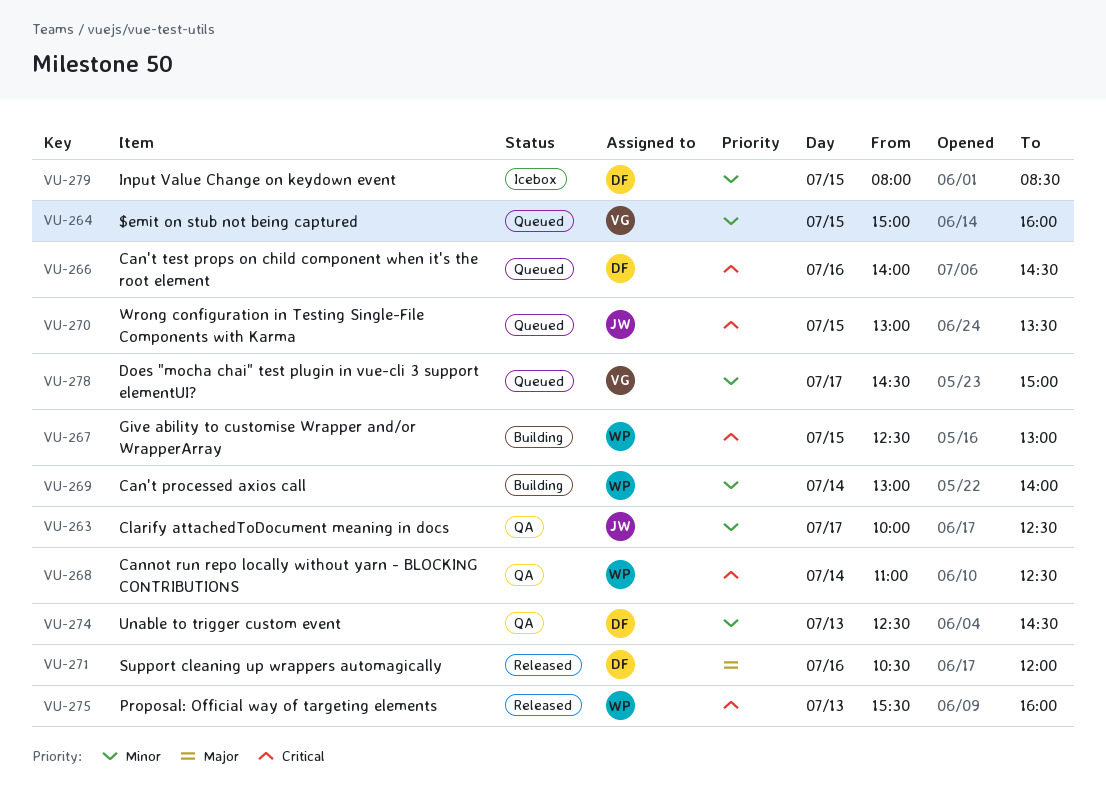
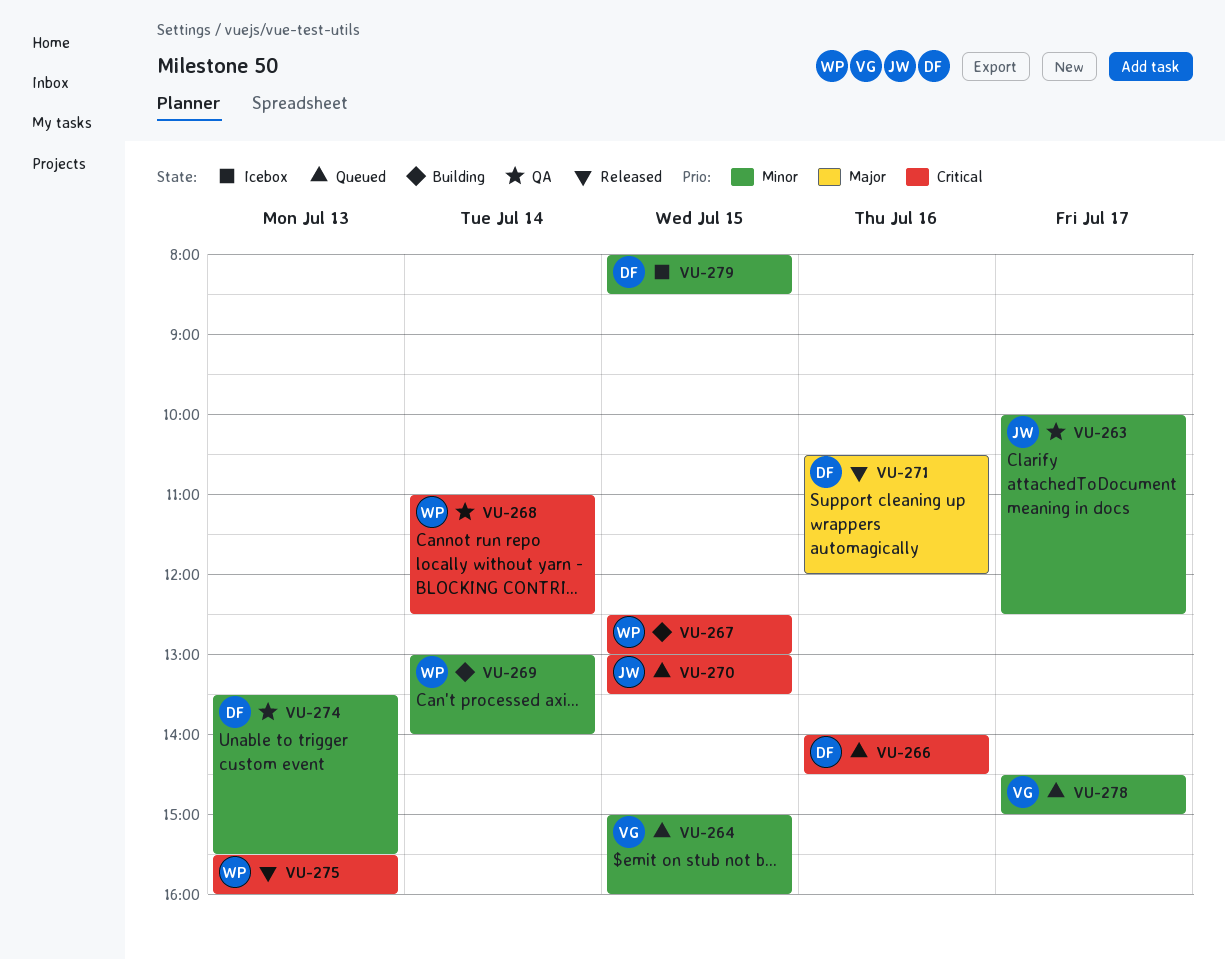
VU-274, begins: 12:30 -> 13:30
VU-274, ends: 14:30 -> 15:30

